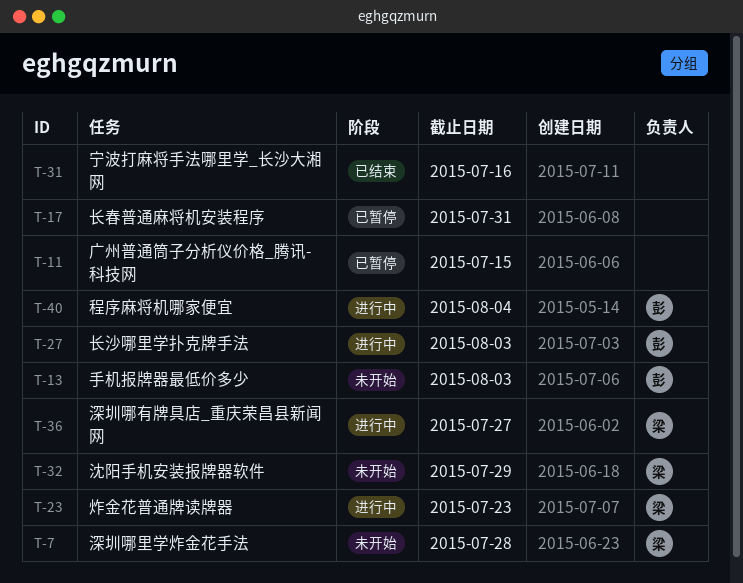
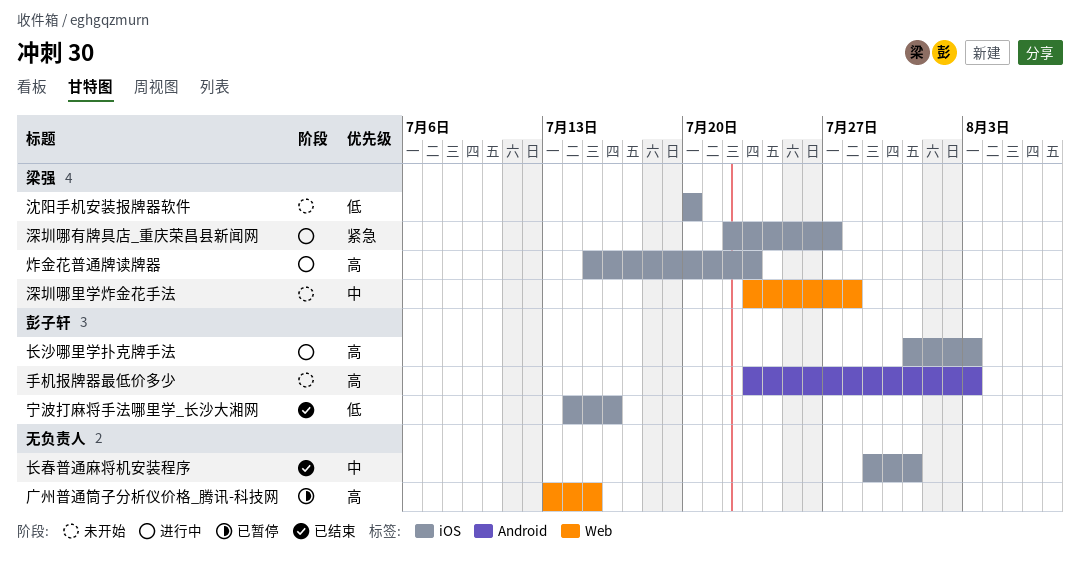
宁波打麻将手法哪里学_长沙大湘网, owner: none -> 彭子轩
沈阳手机安装报牌器软件, due: Jul 29 -> Jul 20
程序麻将机哪家便宜: present -> none
长春普通麻将机安装程序, status: 已暂停 -> 已结束

